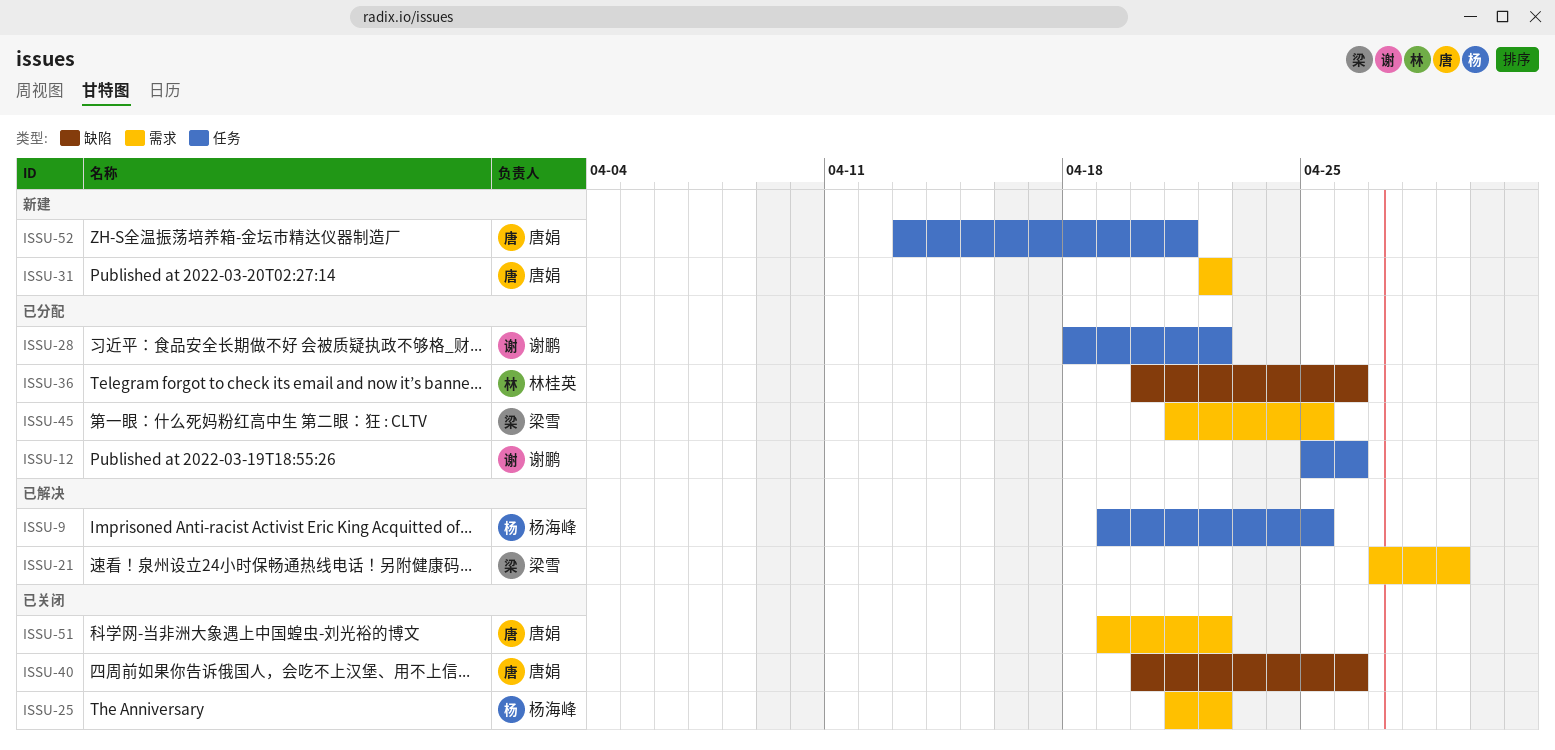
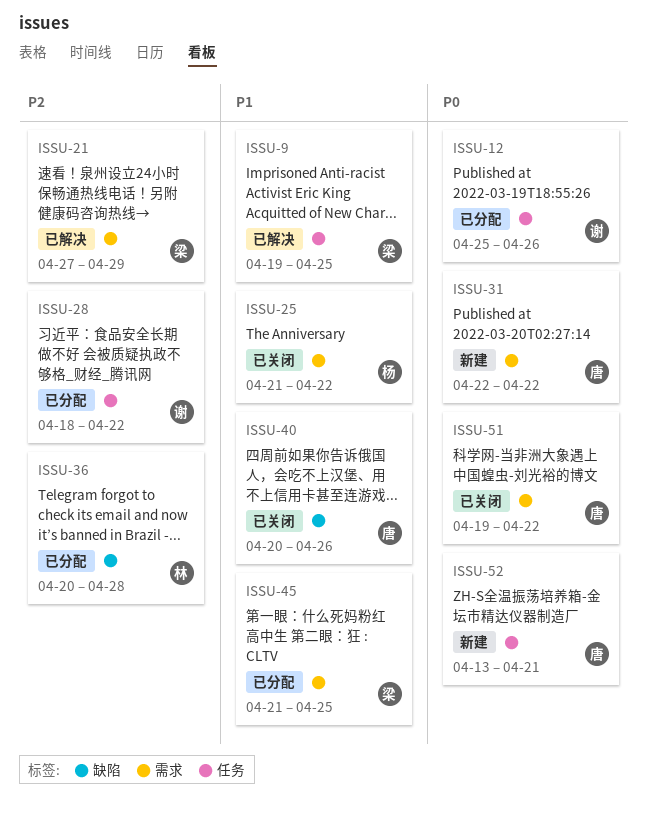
ISSU-9, owner: 杨海峰 -> 梁雪
ISSU-36, due: Apr 26 -> Apr 28

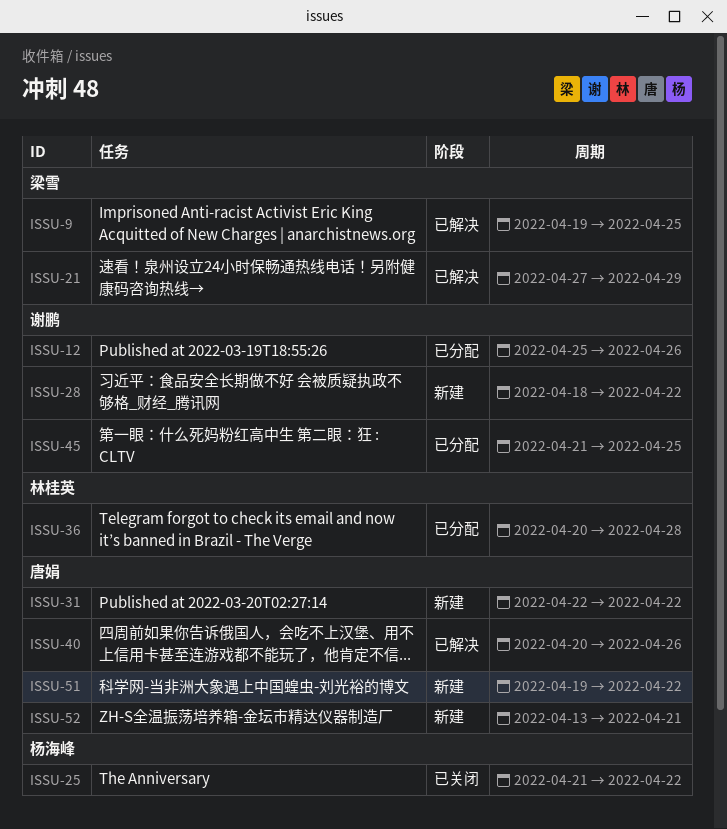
ISSU-28, status: 已分配 -> 新建
ISSU-40, status: 已关闭 -> 已解决
ISSU-45, owner: 梁雪 -> 谢鹏
ISSU-51, status: 已关闭 -> 新建

